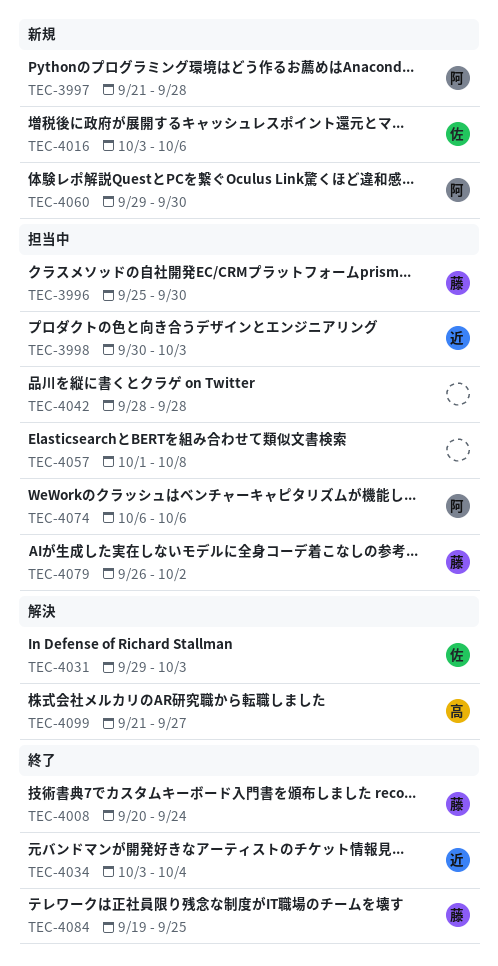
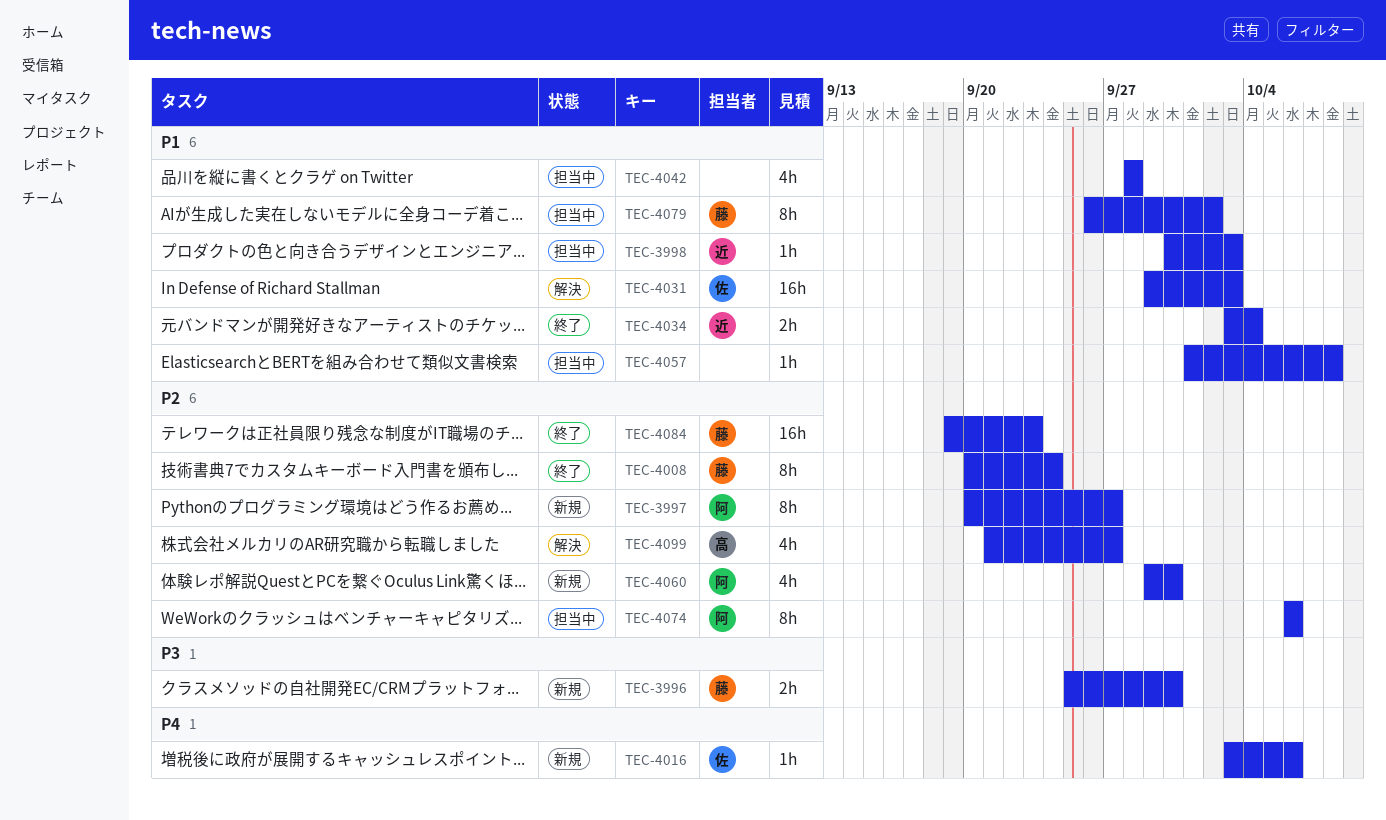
TEC-3996, status: 担当中 -> 新規
TEC-3997, start: Sep 21 -> Sep 20
TEC-3997, due: Sep 28 -> Sep 27
TEC-4084, due: Sep 25 -> Sep 23

